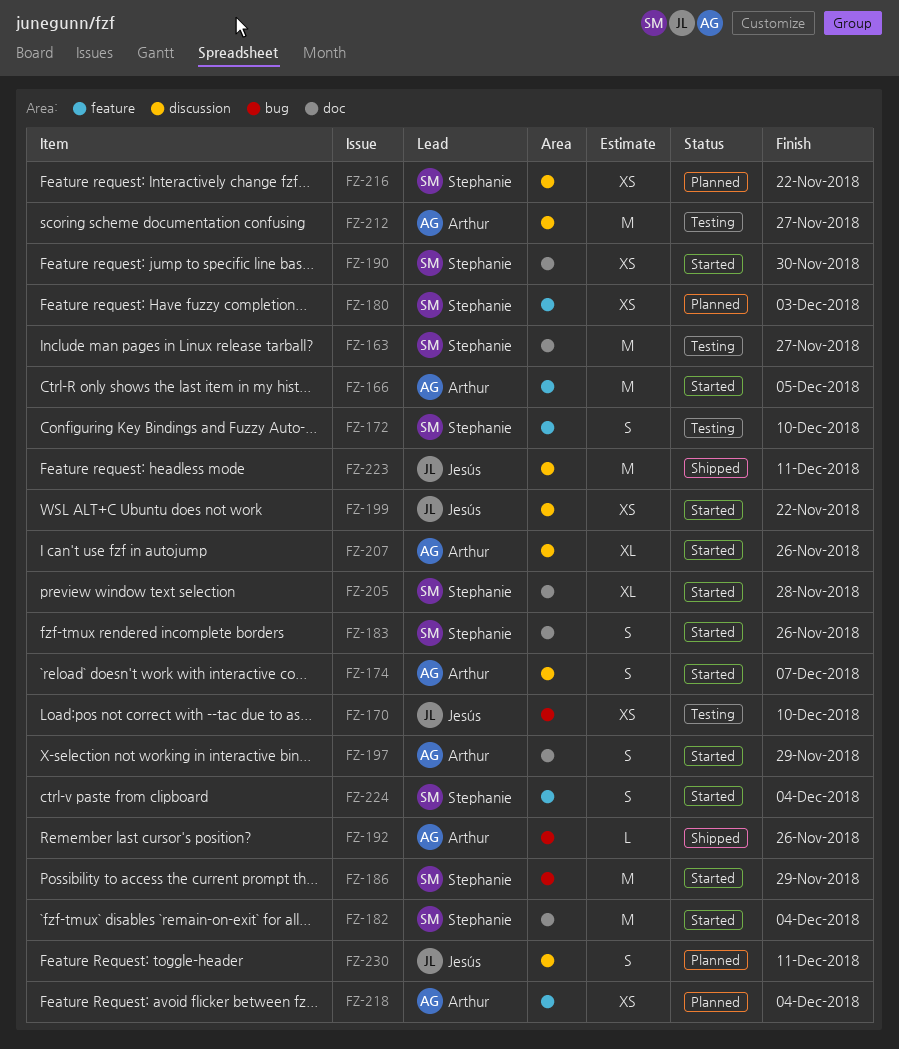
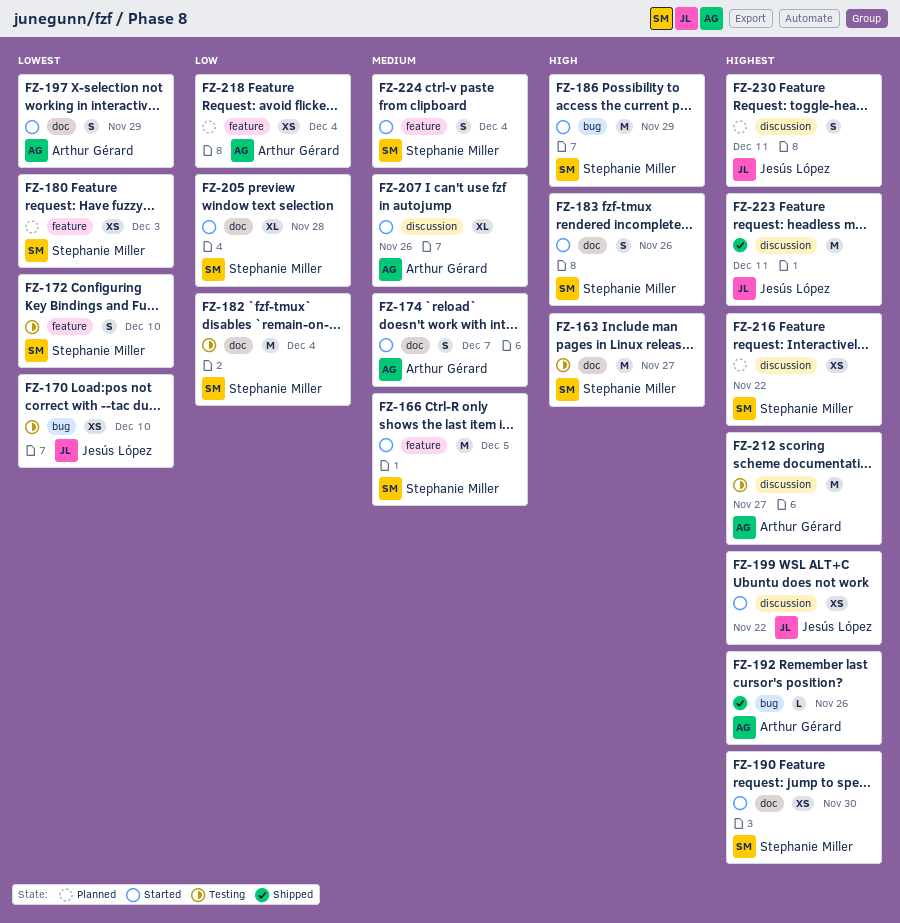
FZ-166, owner: Arthur Gérard -> Stephanie Miller
FZ-174, label: discussion -> doc
FZ-182, status: Started -> Testing

